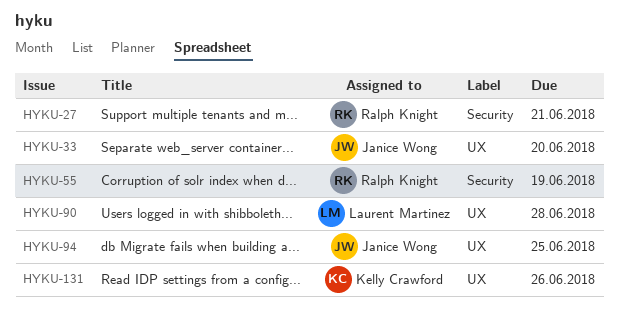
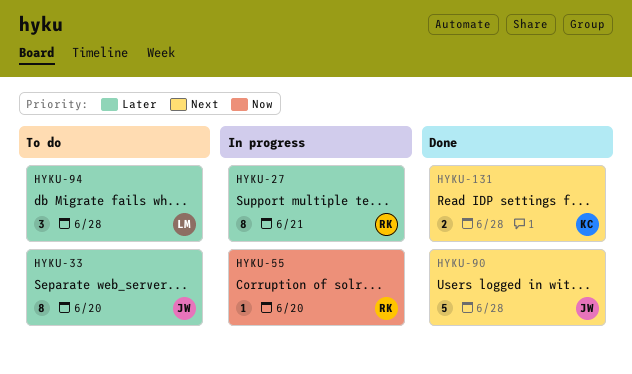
HYKU-55, due: Jun 19 -> Jun 20
HYKU-90, owner: Laurent Martinez -> Janice Wong
HYKU-94, owner: Janice Wong -> Laurent Martinez
HYKU-94, due: Jun 25 -> Jun 28
HYKU-131, due: Jun 26 -> Jun 28

